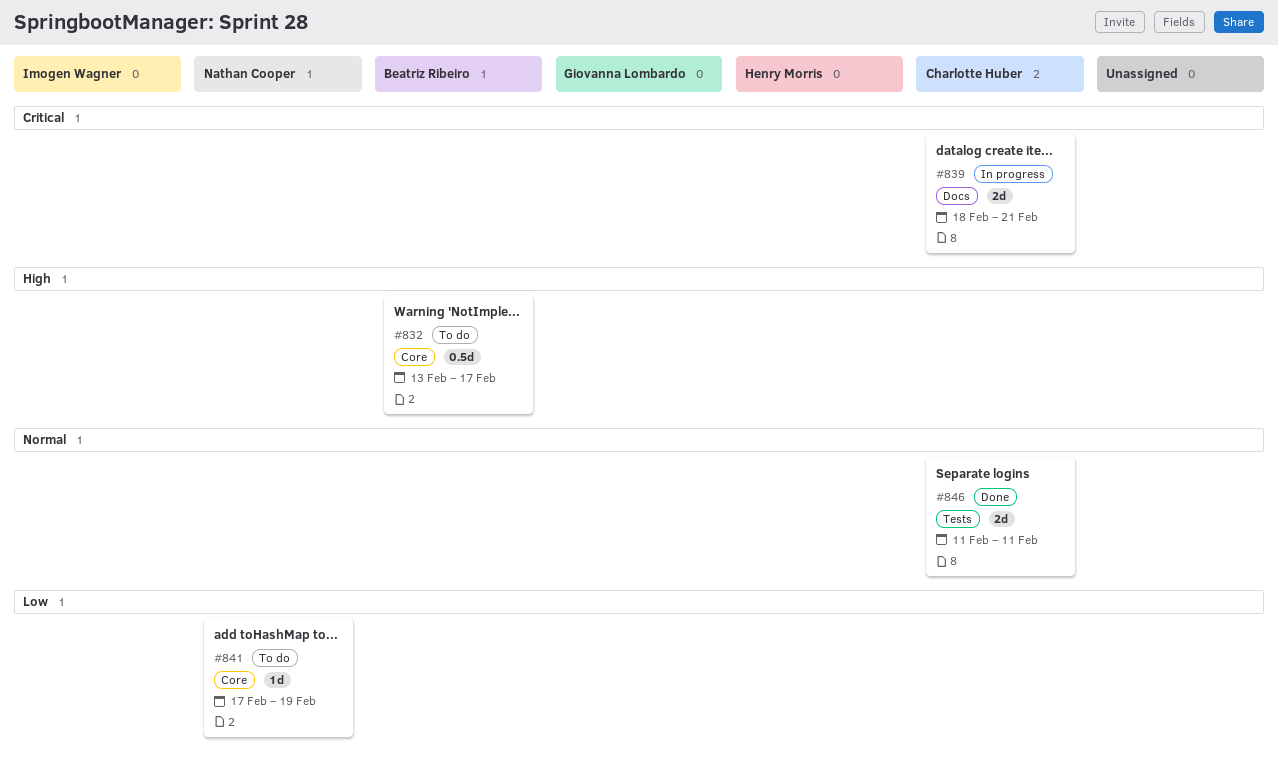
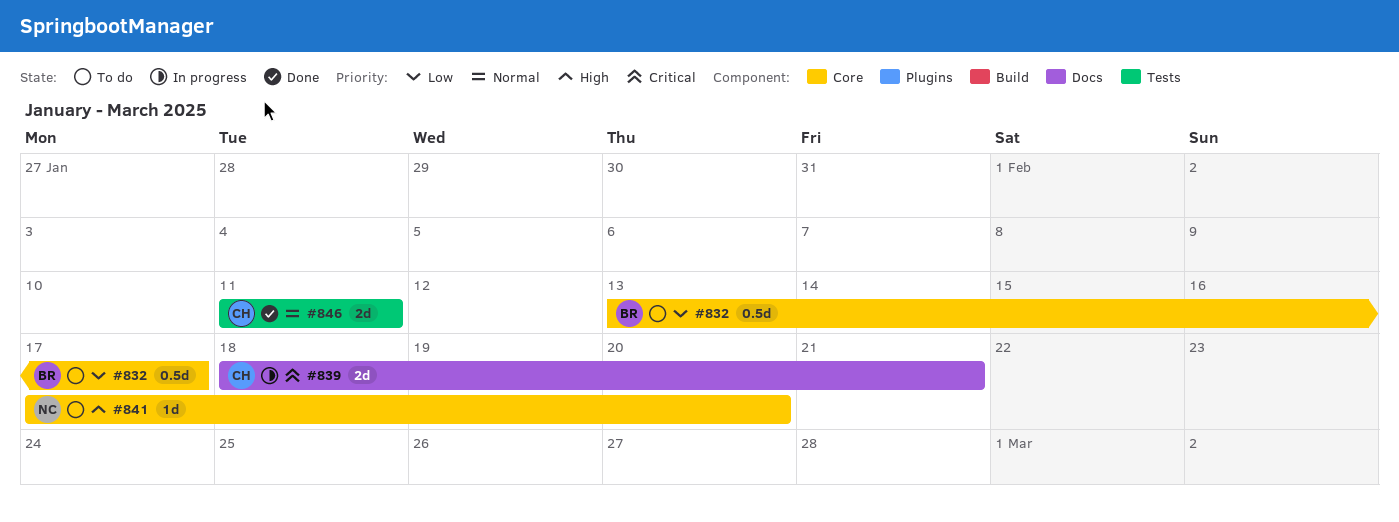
#832, priority: High -> Low
#841, priority: Low -> High
#841, due: Feb 19 -> Feb 20

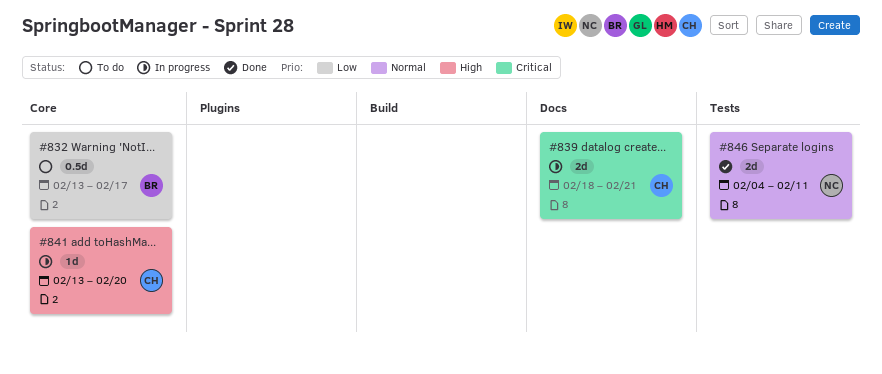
#841, status: To do -> In progress
#841, owner: NC -> CH
#841, start: Feb 17 -> Feb 13
#846, owner: CH -> NC
#846, start: Feb 11 -> Feb 4

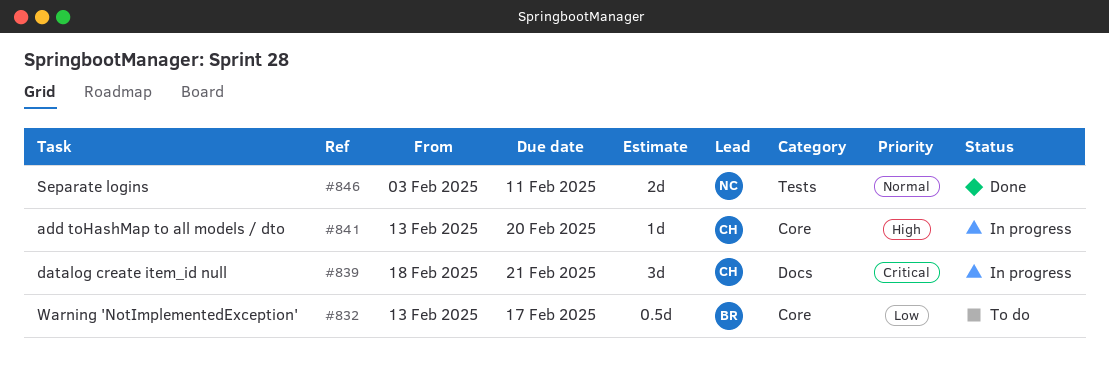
#839, estimate: 2d -> 3d
#846, start: Feb 4 -> Feb 3

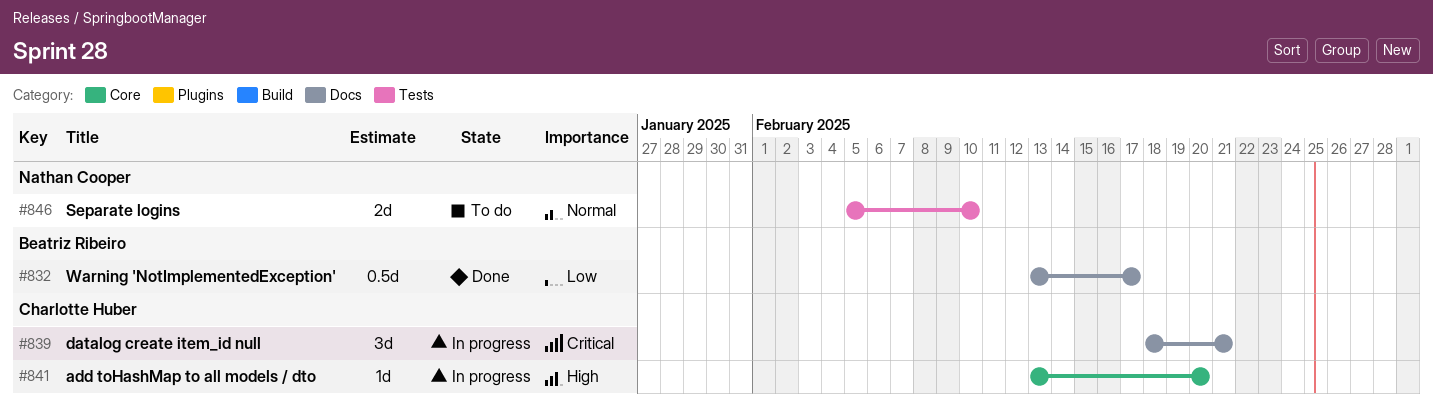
#832, status: To do -> Done
#832, label: Core -> Docs
#846, status: Done -> To do
#846, start: Feb 3 -> Feb 5
#846, due: Feb 11 -> Feb 10

